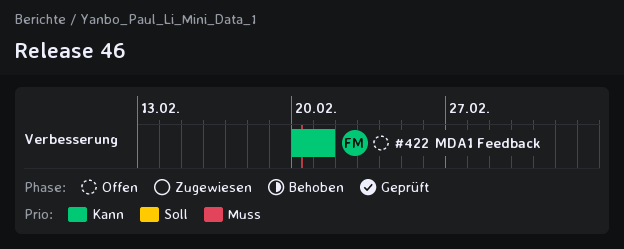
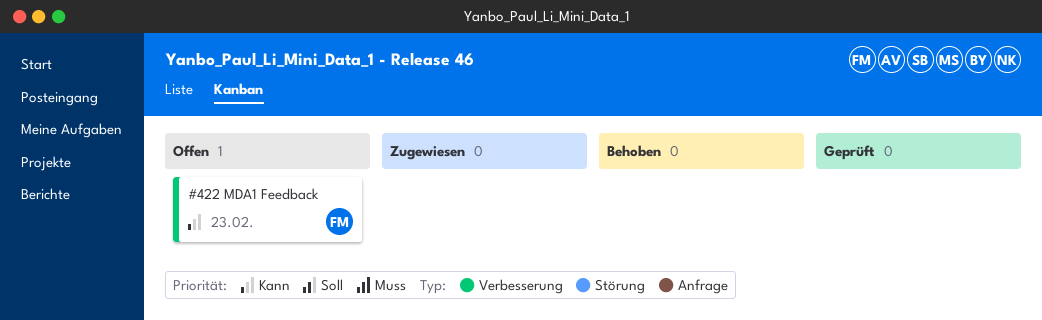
#422, due: Feb 21 -> Feb 23

